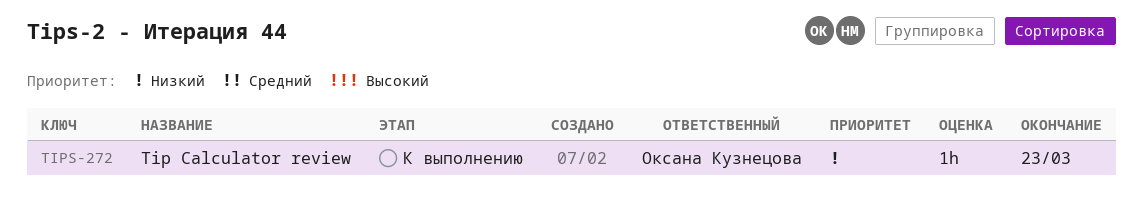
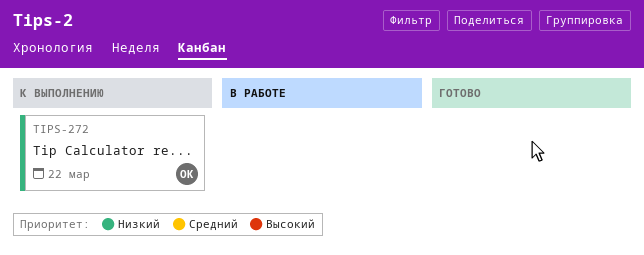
TIPS-272, due: Mar 23 -> Mar 22

